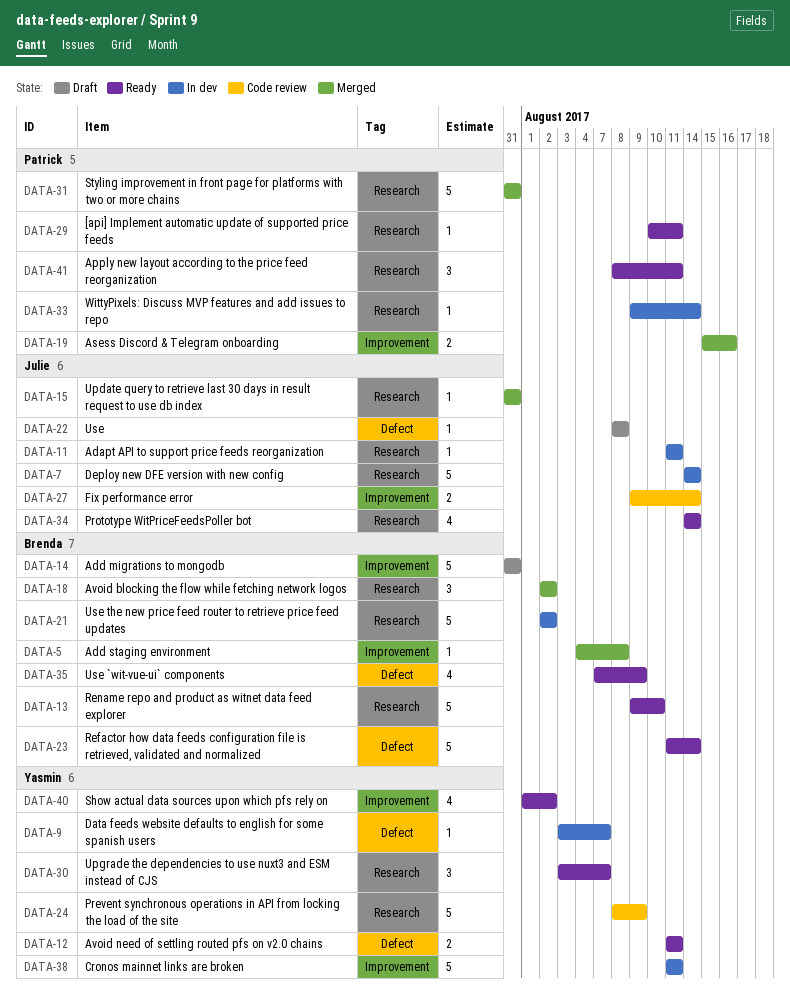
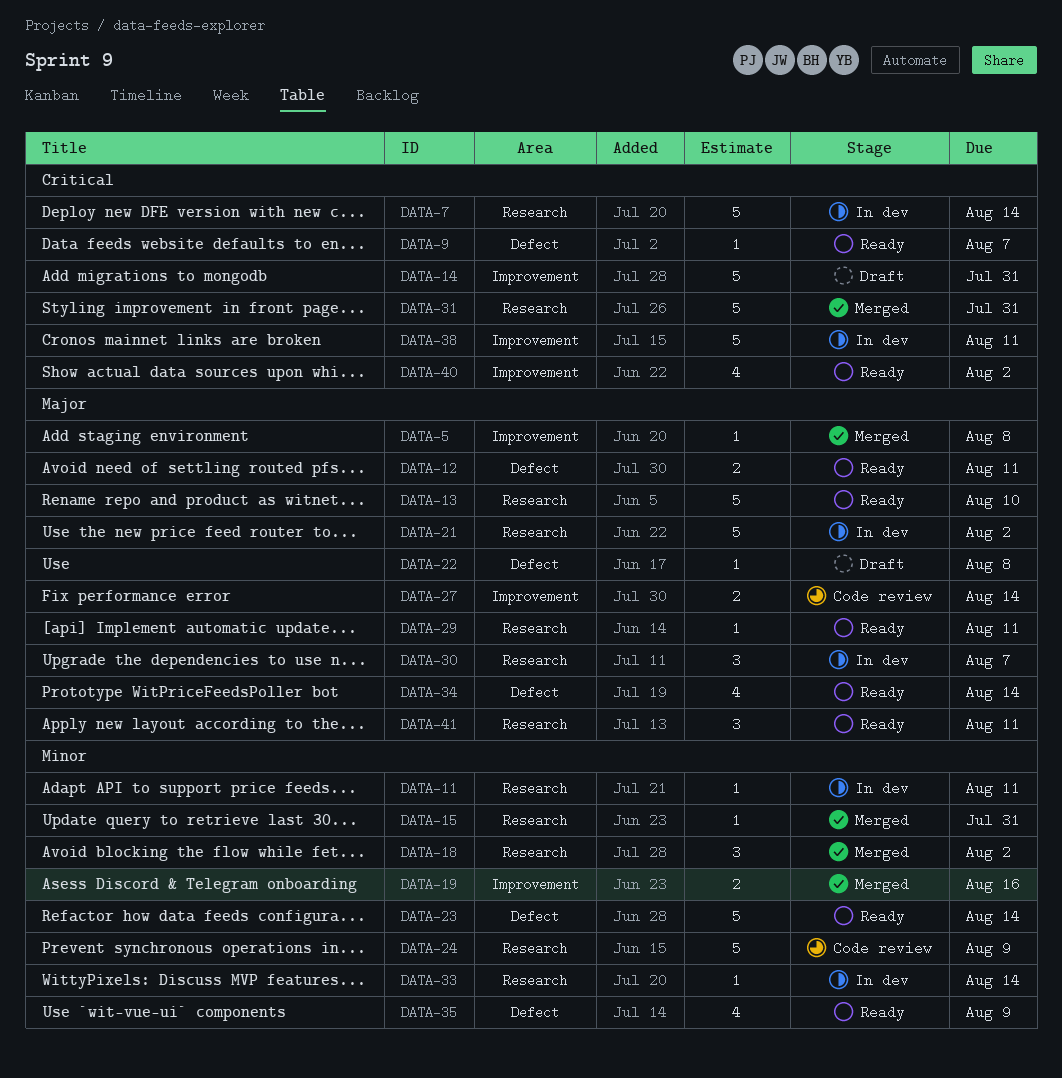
DATA-9, status: In dev -> Ready
DATA-30, status: Ready -> In dev
DATA-34, label: Research -> Defect

